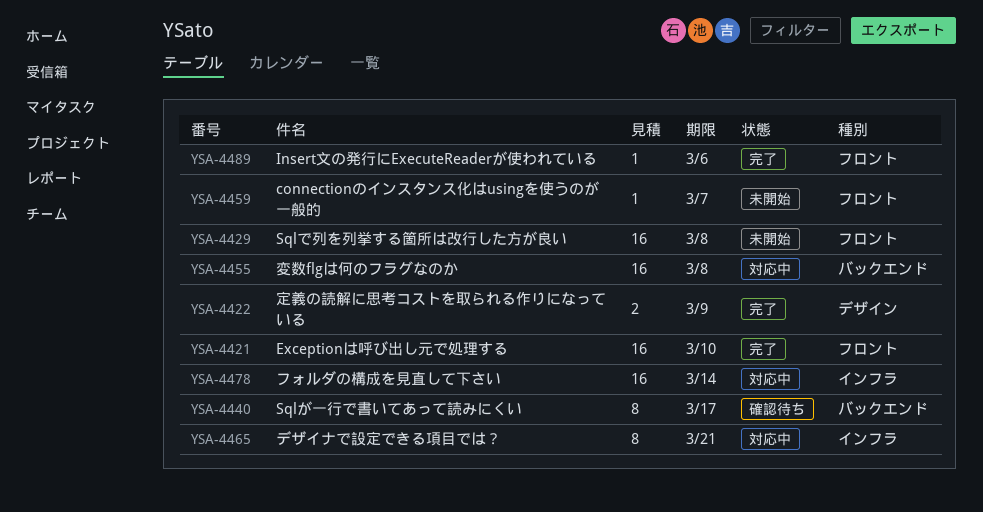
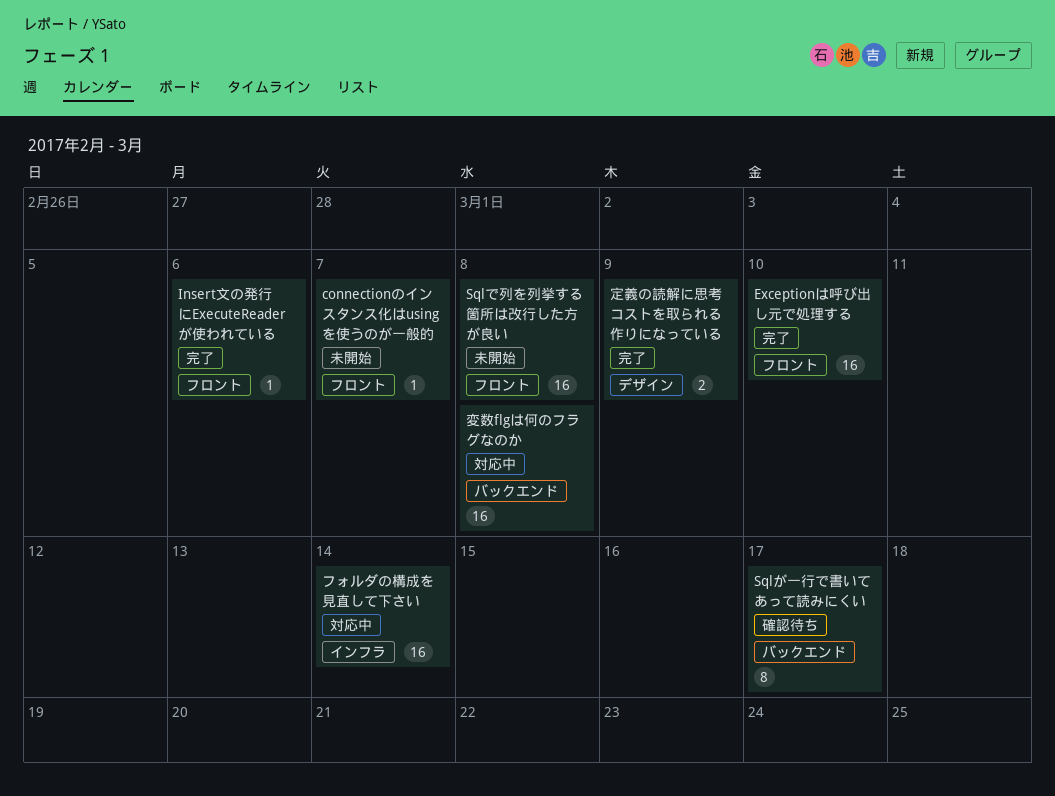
デザイナで設定できる項目では？: present -> none

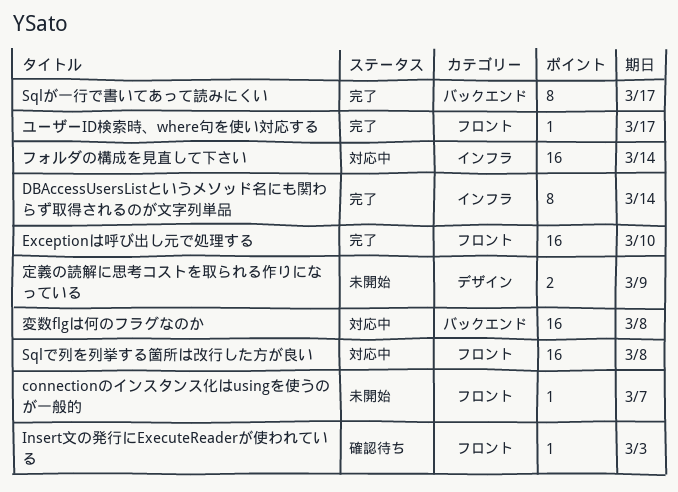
DBAccessUsersListというメソッド名にも関わらず取得されるのが文字列単品: none -> present
Insert文の発行にExecuteReaderが使われている, status: 完了 -> 確認待ち
Insert文の発行にExecuteReaderが使われている, due: Mar 6 -> Mar 3
Sqlが一行で書いてあって読みにくい, status: 確認待ち -> 完了
Sqlで列を列挙する箇所は改行した方が良い, status: 未開始 -> 対応中
ユーザーID検索時、where句を使い対応する: none -> present
定義の読解に思考コストを取られる作りになっている, status: 完了 -> 未開始

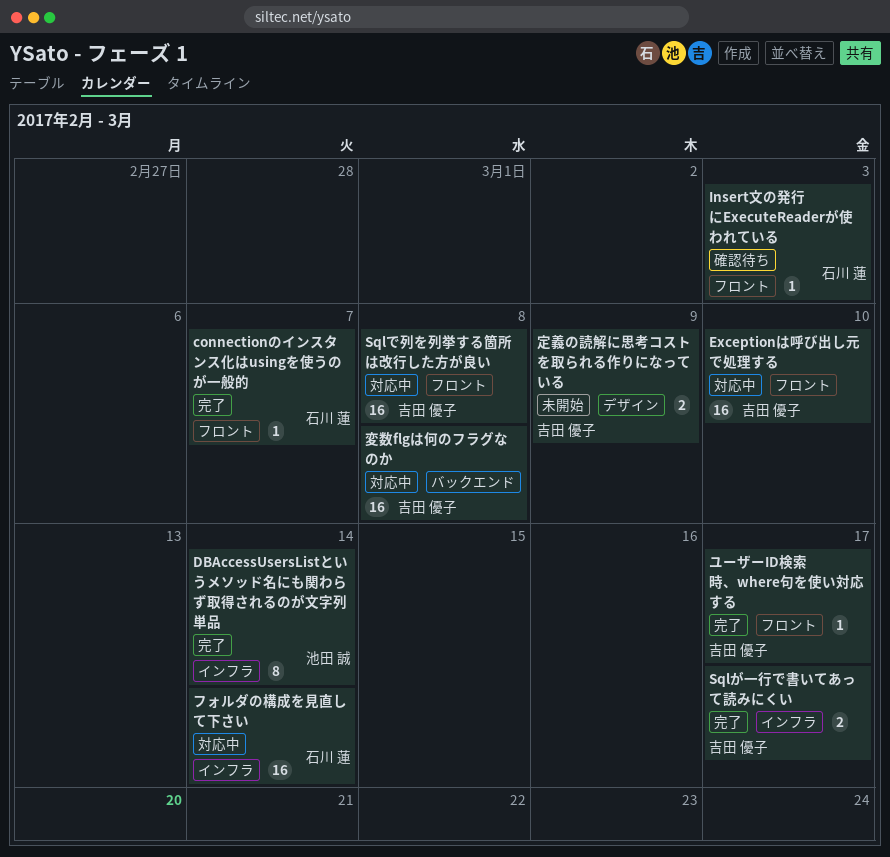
connectionのインスタンス化はusingを使うのが一般的, status: 未開始 -> 完了
Exceptionは呼び出し元で処理する, status: 完了 -> 対応中
Sqlが一行で書いてあって読みにくい, label: バックエンド -> インフラ
Sqlが一行で書いてあって読みにくい, estimate: 8 -> 2

